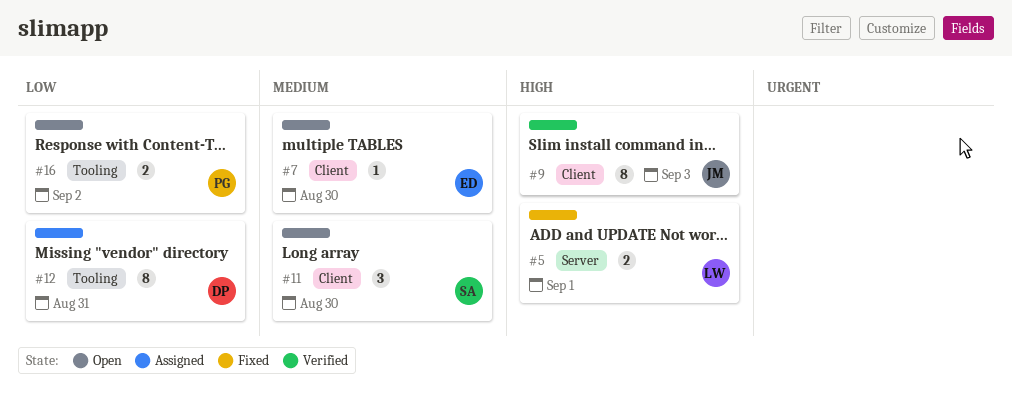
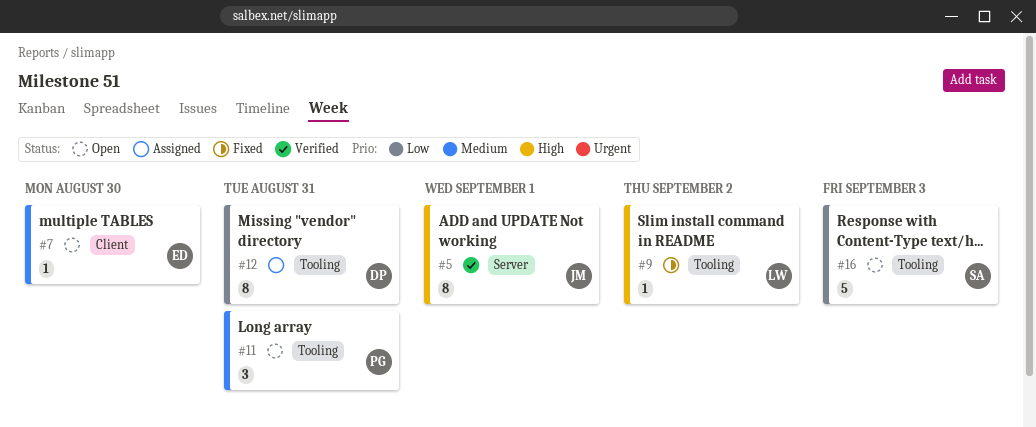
#5, status: Fixed -> Verified
#5, owner: LW -> JM
#5, estimate: 2 -> 8
#9, status: Verified -> Fixed
#9, owner: JM -> LW
#9, label: Client -> Tooling
#9, estimate: 8 -> 1
#9, due: Sep 3 -> Sep 2
#11, owner: SA -> PG
#11, label: Client -> Tooling
#11, due: Aug 30 -> Aug 31
#16, owner: PG -> SA
#16, estimate: 2 -> 5
#16, due: Sep 2 -> Sep 3

